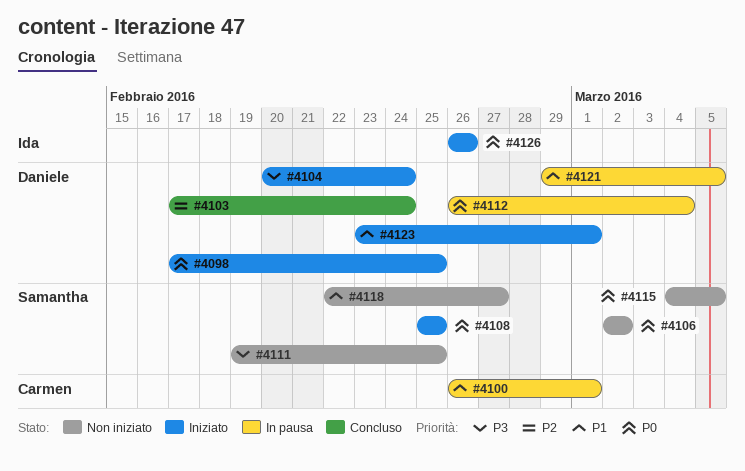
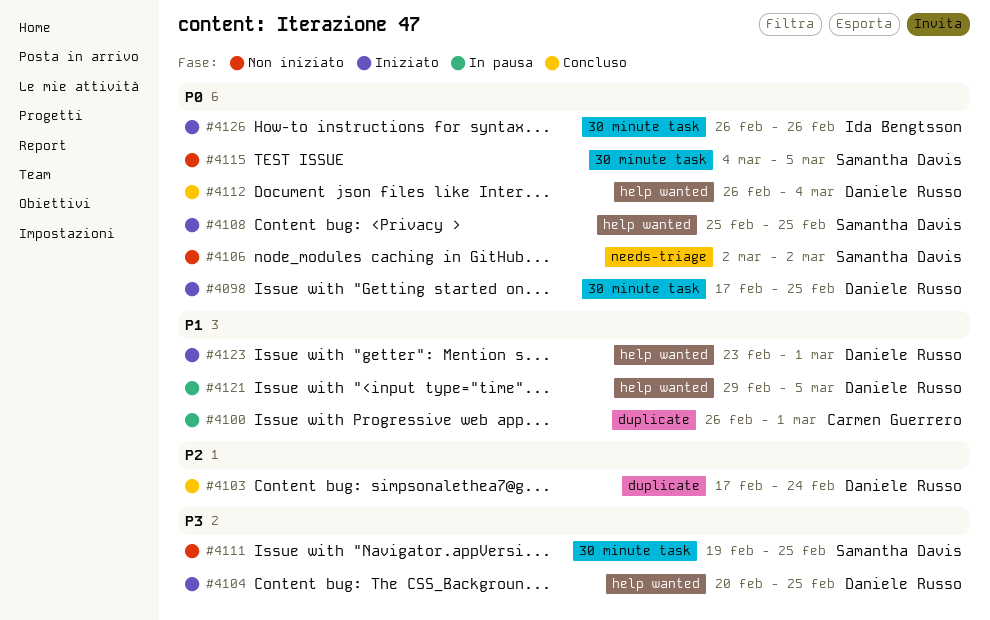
#4104, due: Feb 24 -> Feb 25
#4112, status: In pausa -> Concluso
#4118: present -> none

